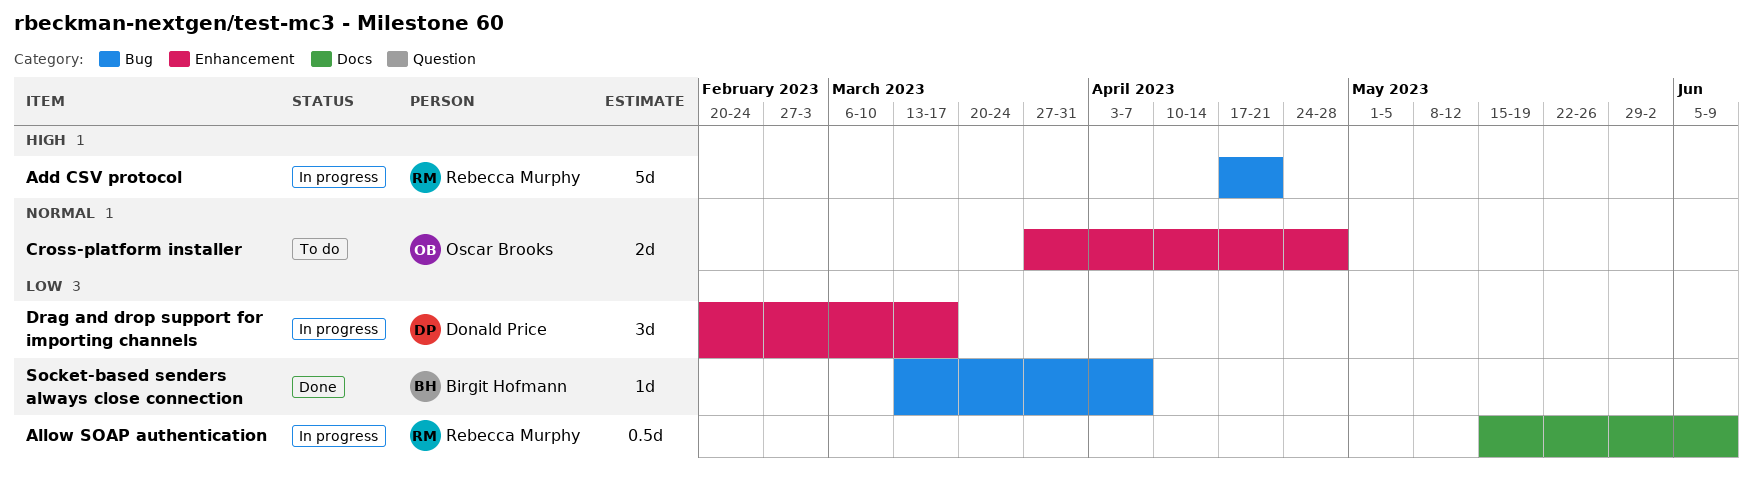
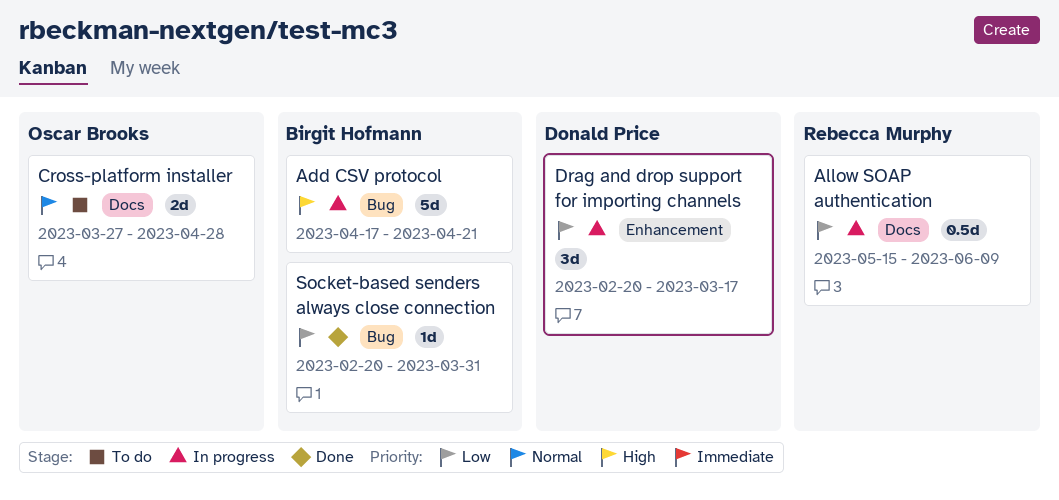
Add CSV protocol, owner: Rebecca Murphy -> Birgit Hofmann
Cross-platform installer, label: Enhancement -> Docs
Socket-based senders always close connection, start: Mar 13 -> Feb 20
Socket-based senders always close connection, due: Apr 7 -> Mar 31

